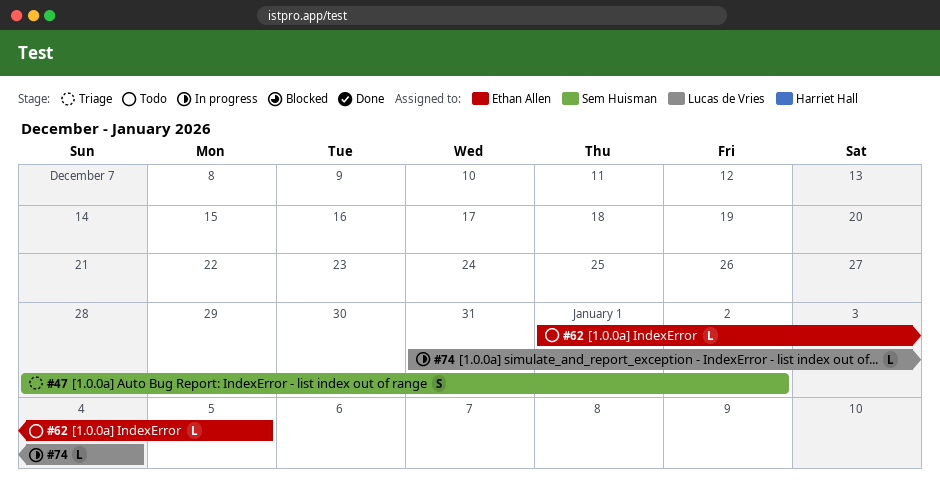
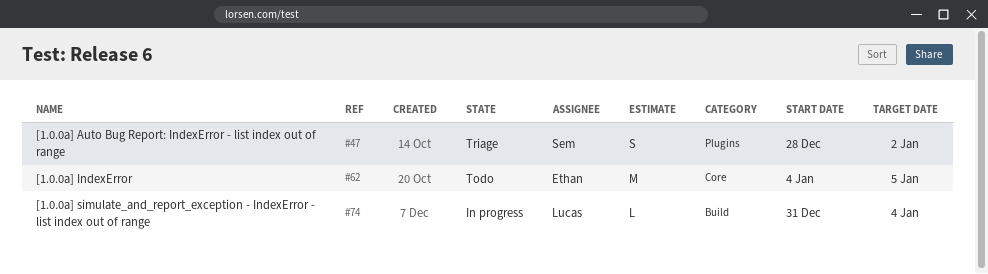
#62, estimate: L -> M
#62, start: Jan 1 -> Jan 4

